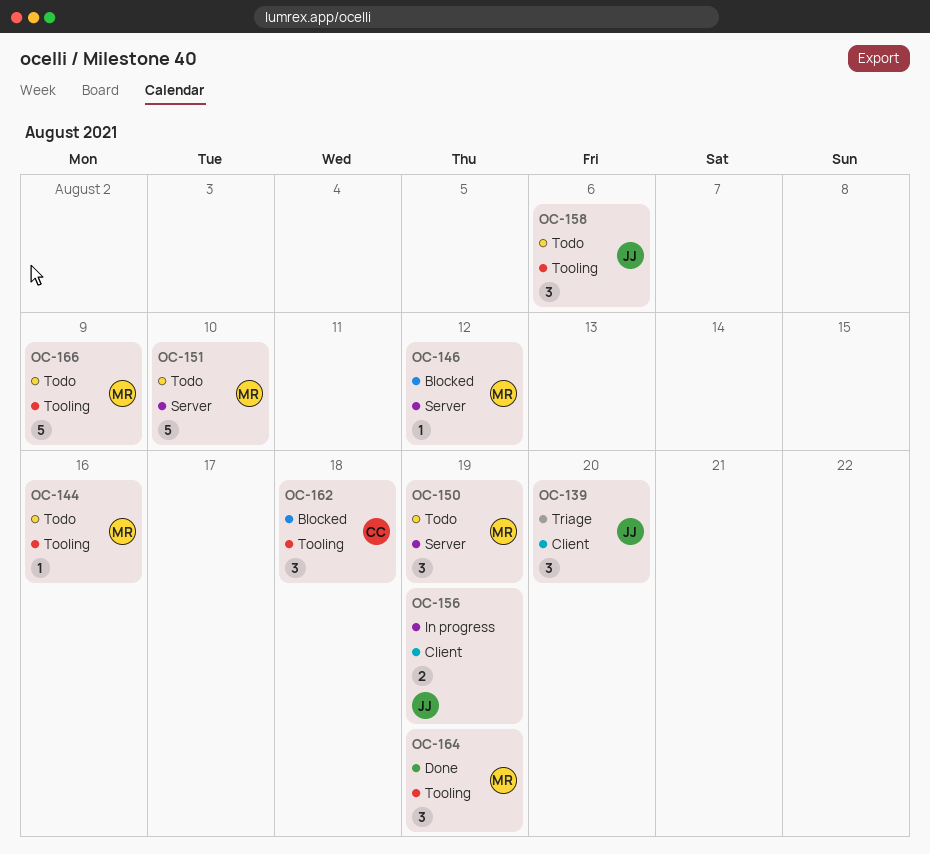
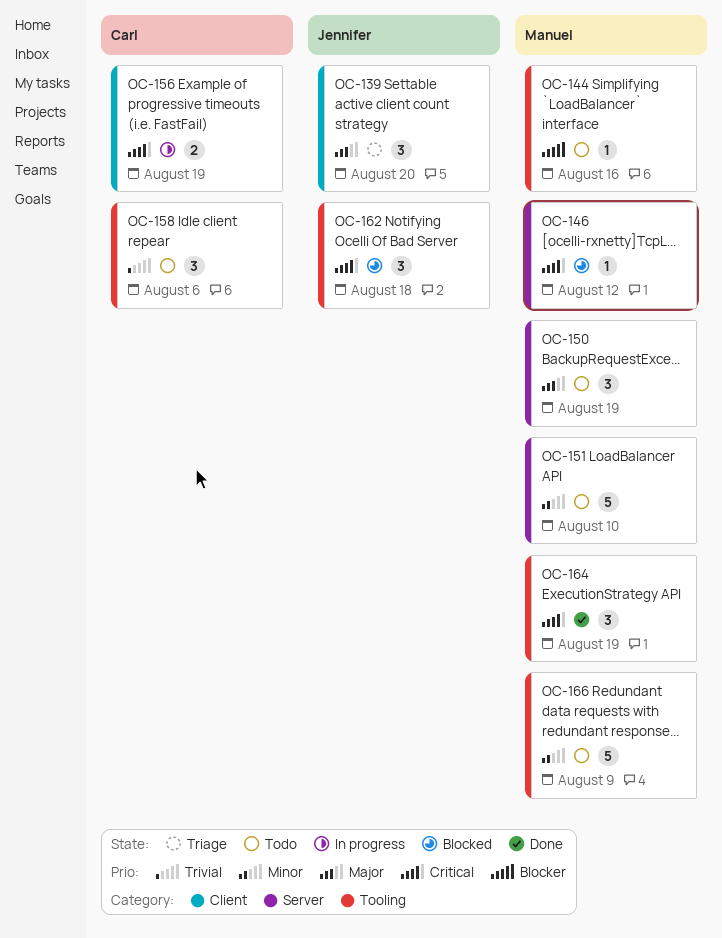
OC-156, owner: Jennifer -> Carl
OC-158, owner: Jennifer -> Carl
OC-162, owner: Carl -> Jennifer

